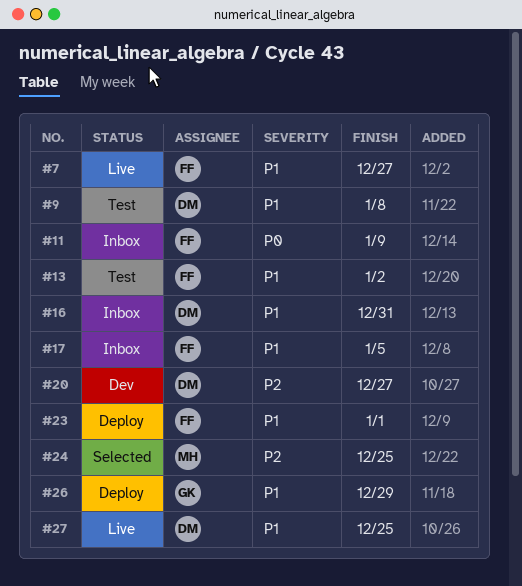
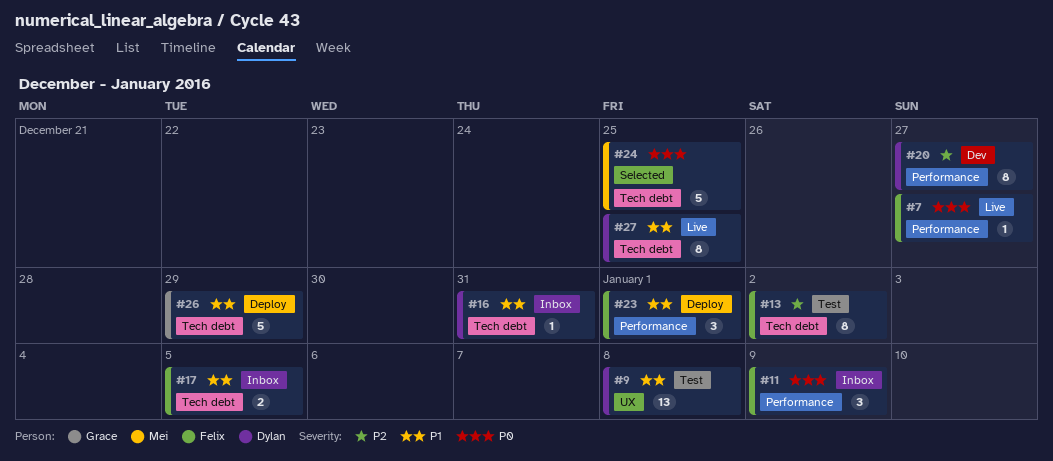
#7, priority: P1 -> P0
#13, priority: P1 -> P2
#24, priority: P2 -> P0

